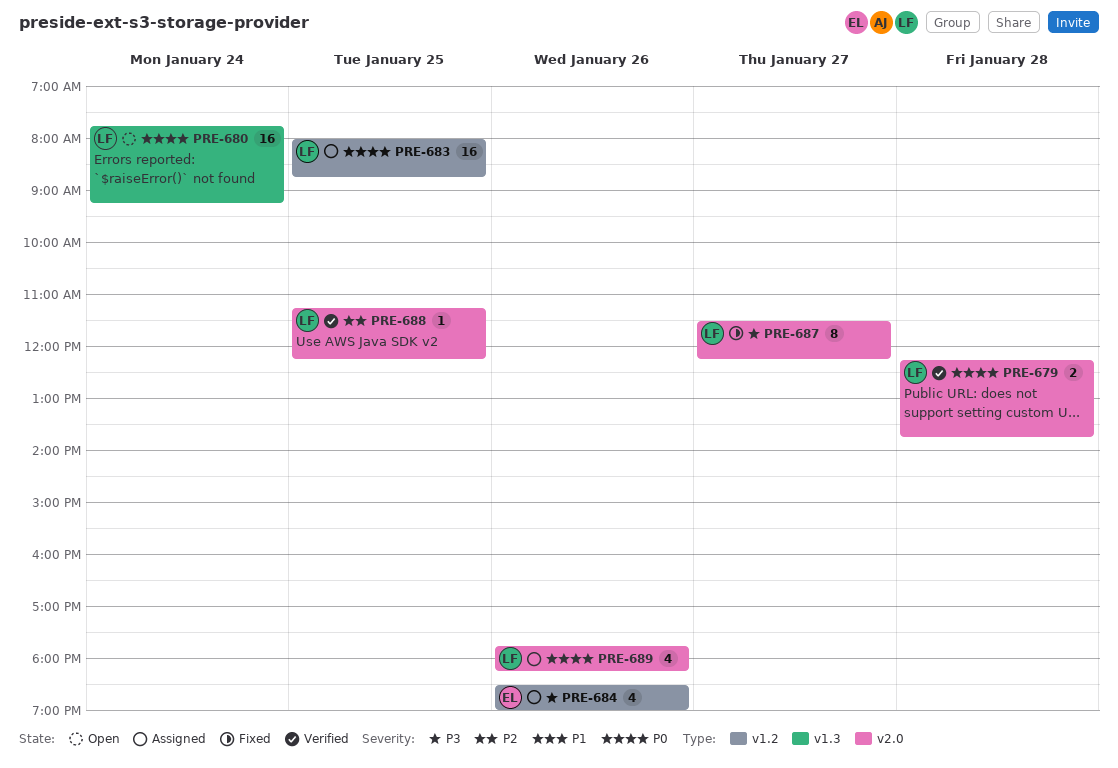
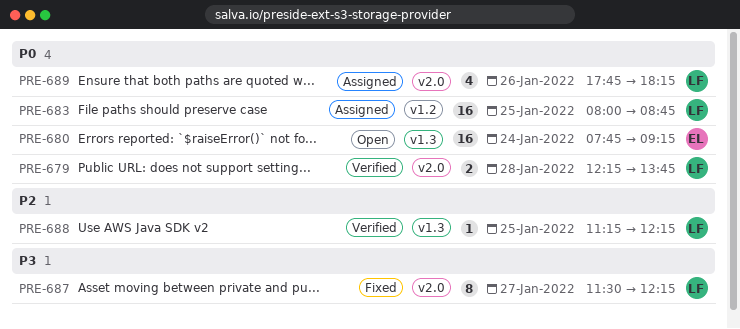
PRE-680, owner: LF -> EL
PRE-684: present -> none
PRE-688, label: v2.0 -> v1.3

